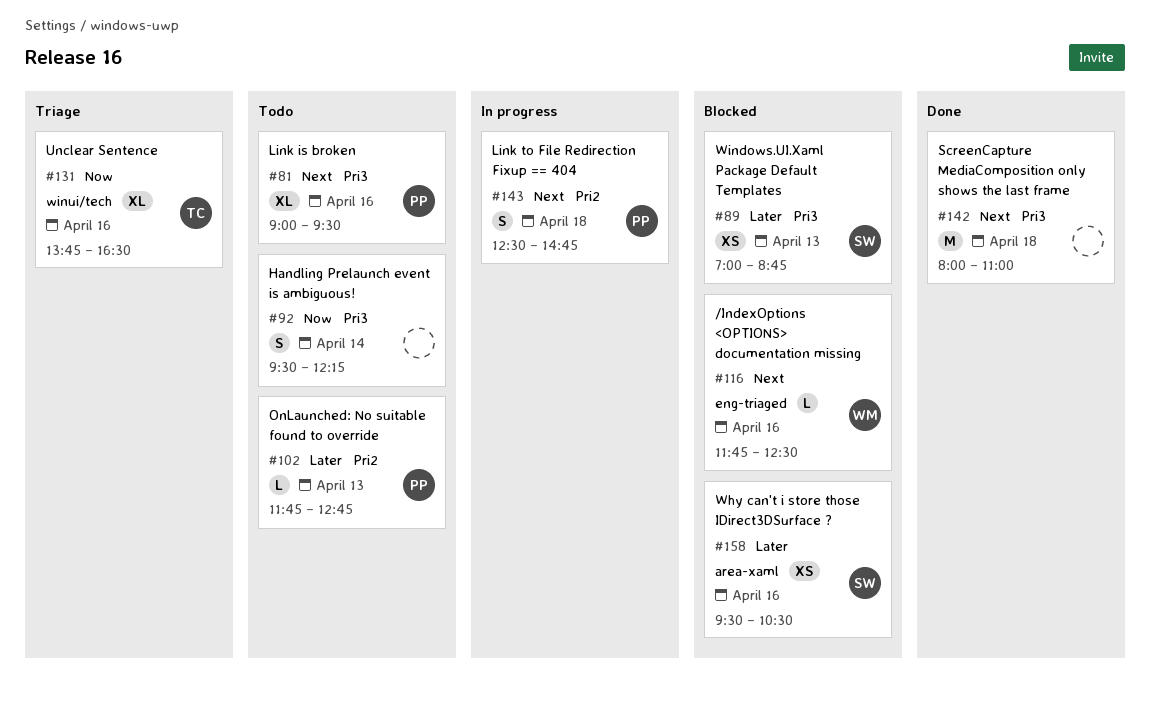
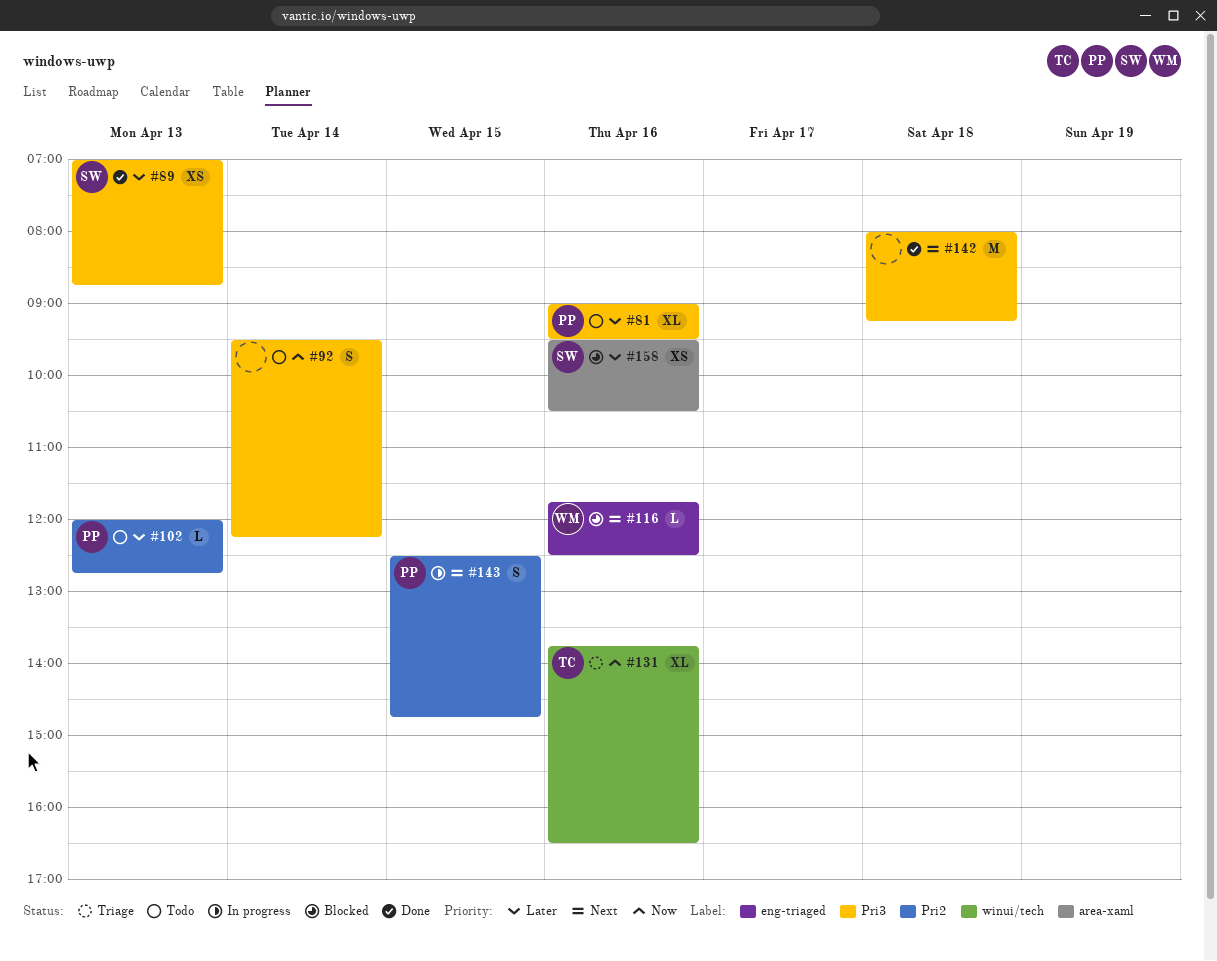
#81, priority: Next -> Later
#89, status: Blocked -> Done
#102, begins: 11:45 -> 12:00
#142, ends: 11:00 -> 09:15
#143, day: Apr 18 -> Apr 15

